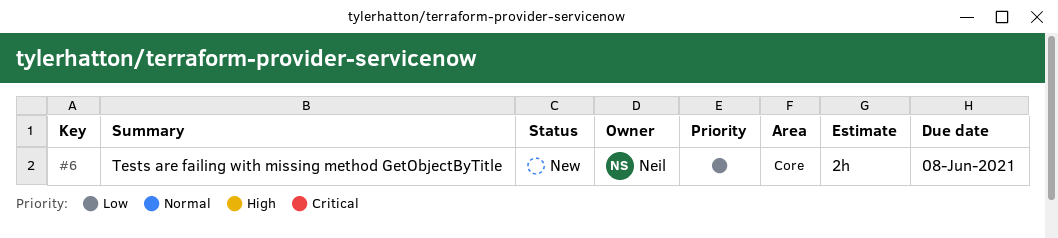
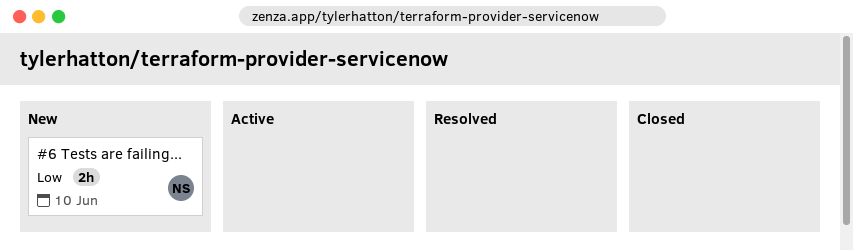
#6, due: Jun 8 -> Jun 10

